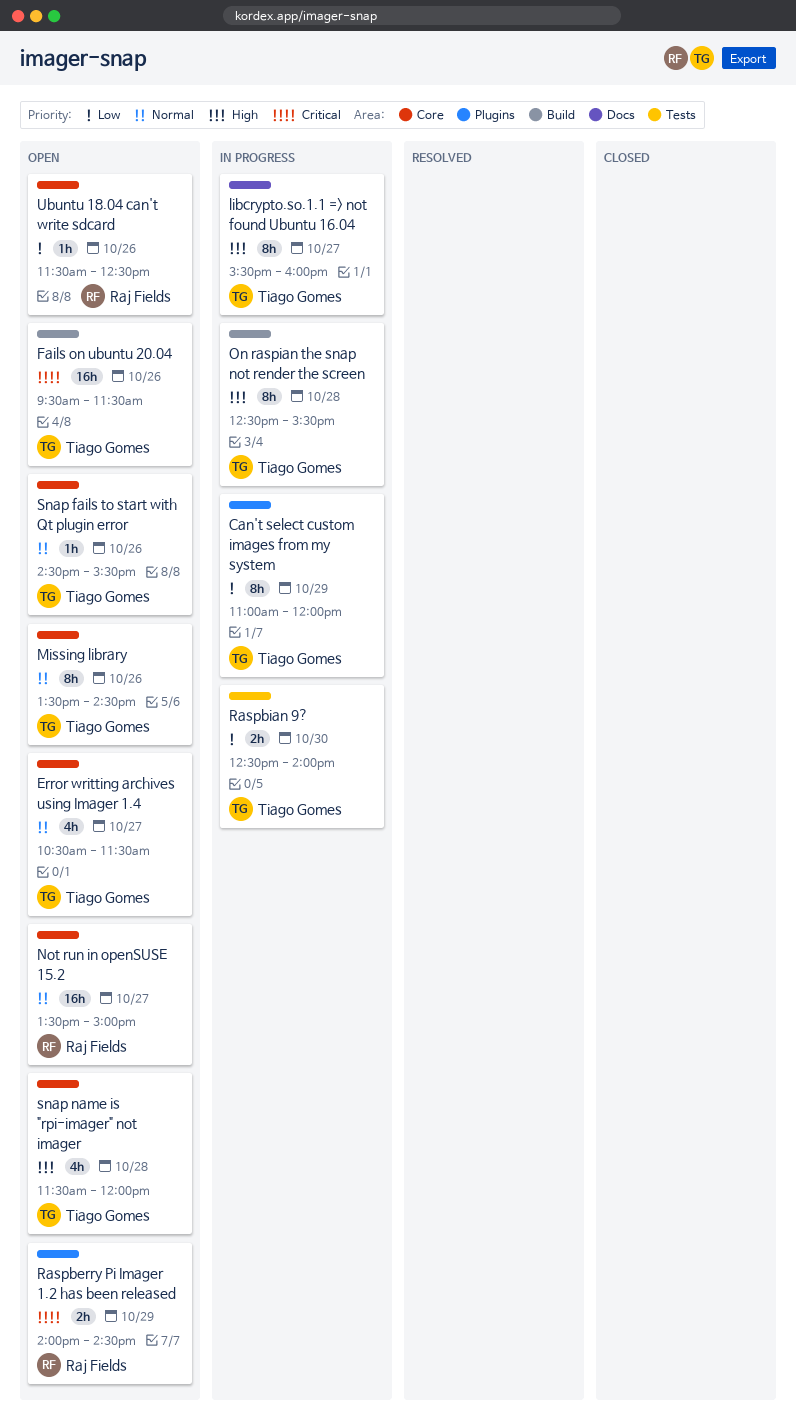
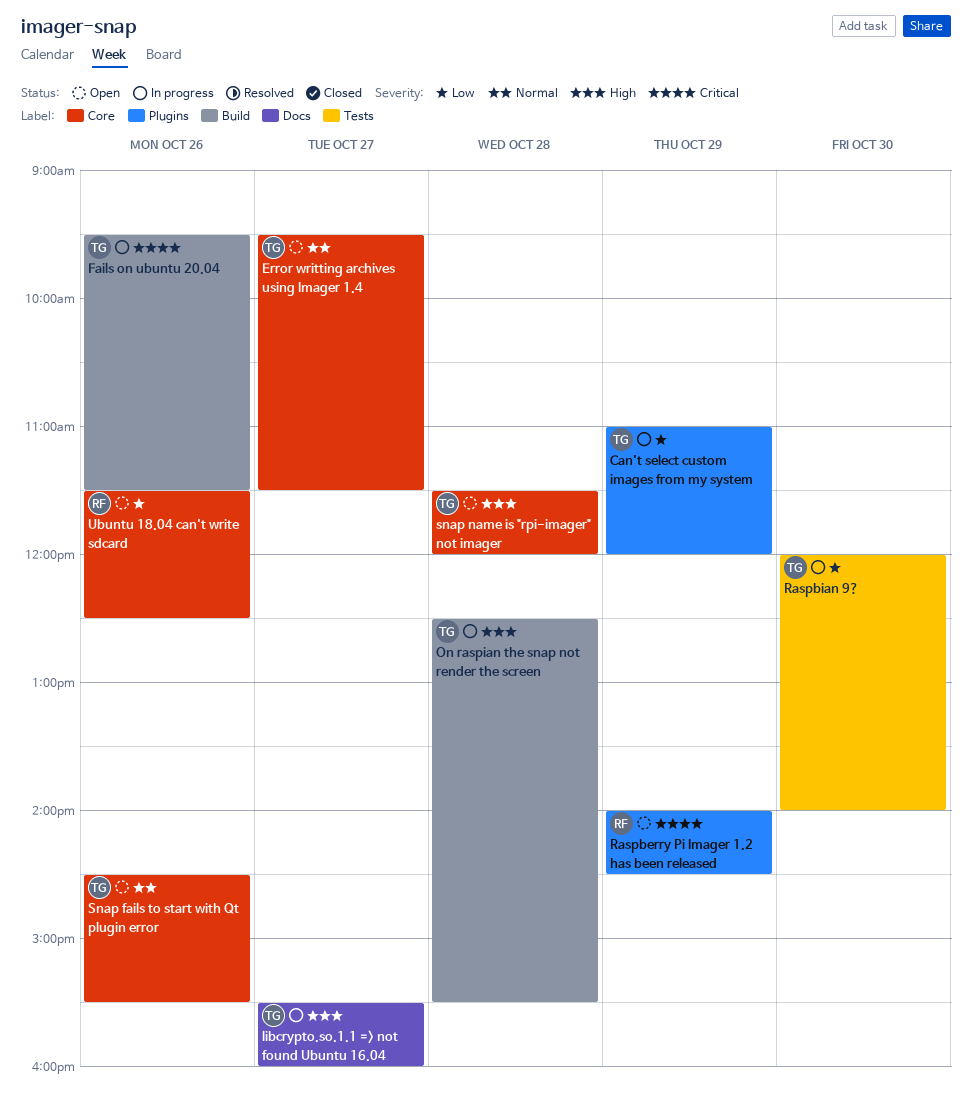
Error writting archives using Imager 1.4, begins: 10:30 -> 09:30
Fails on ubuntu 20.04, status: Open -> In progress
Missing library: present -> none
Not run in openSUSE 15.2: present -> none
Raspbian 9?, begins: 12:30 -> 12:00

